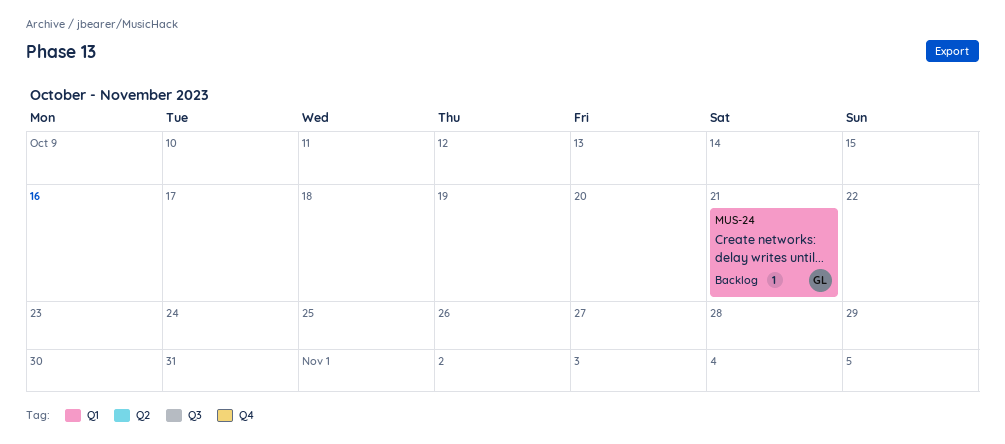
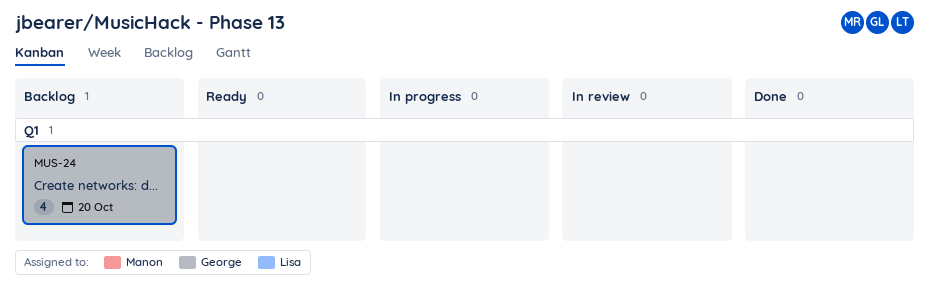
MUS-24, estimate: 1 -> 4
MUS-24, due: Oct 21 -> Oct 20

